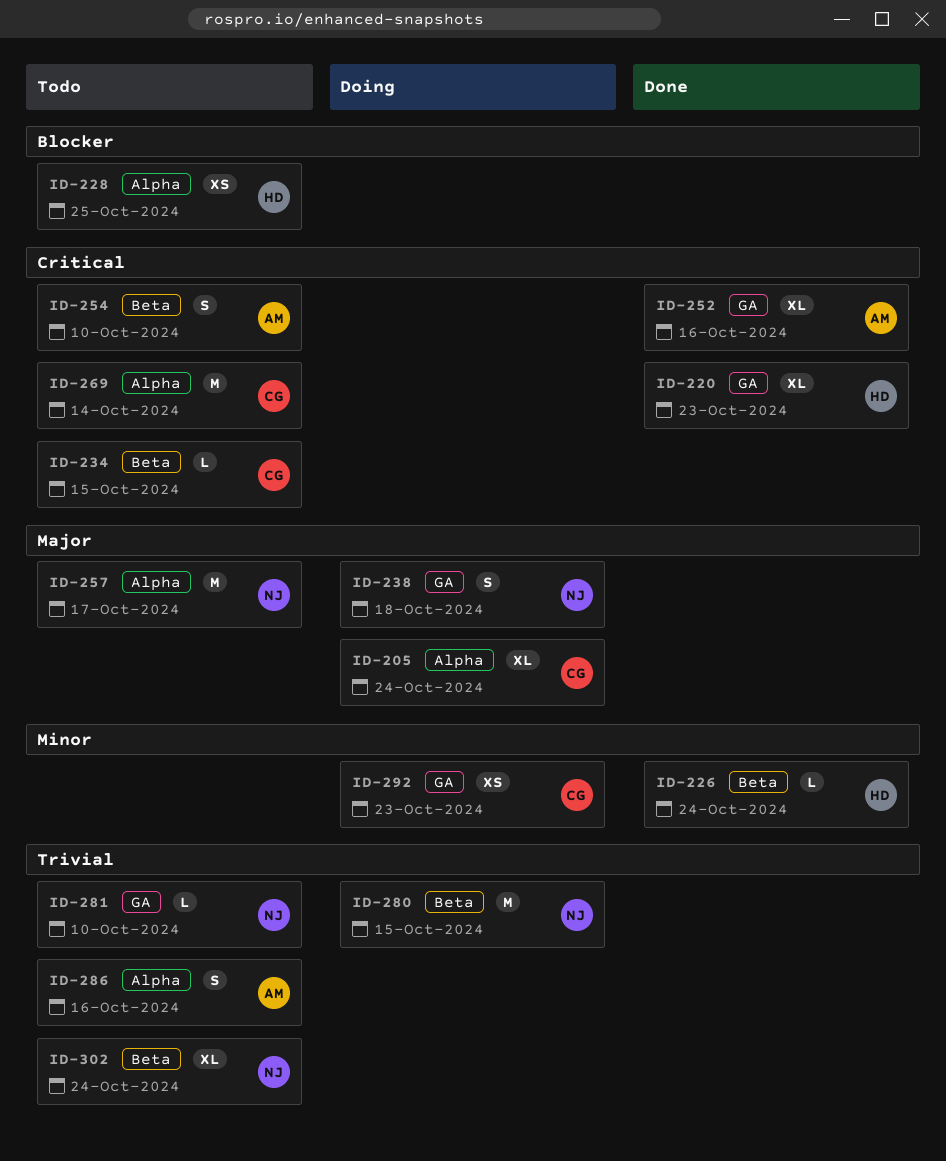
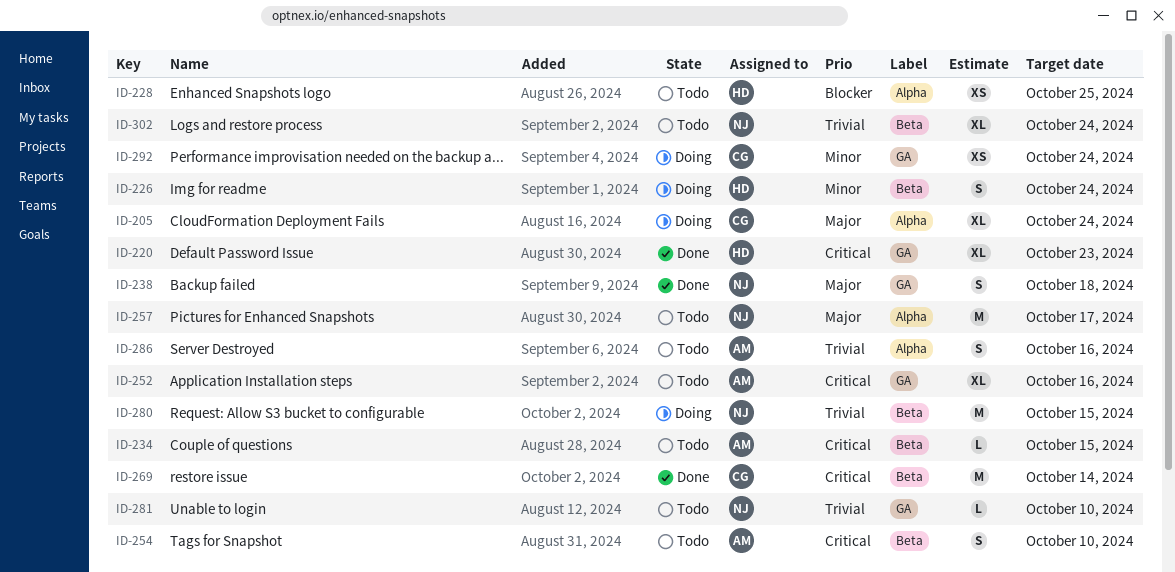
ID-226, status: Done -> Doing
ID-226, estimate: L -> S
ID-234, owner: CG -> AM
ID-238, status: Doing -> Done
ID-252, status: Done -> Todo
ID-269, status: Todo -> Done
ID-269, label: Alpha -> Beta
ID-292, due: Oct 23 -> Oct 24

